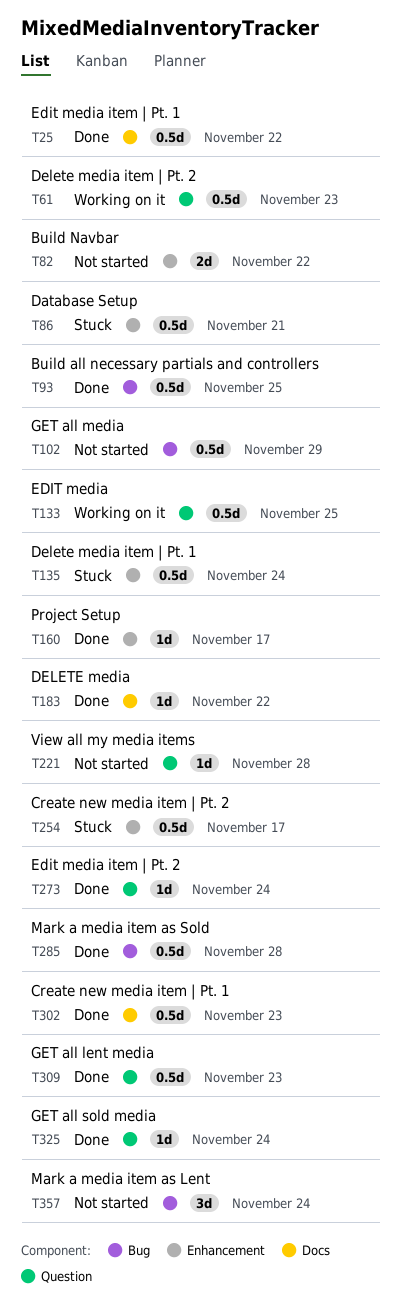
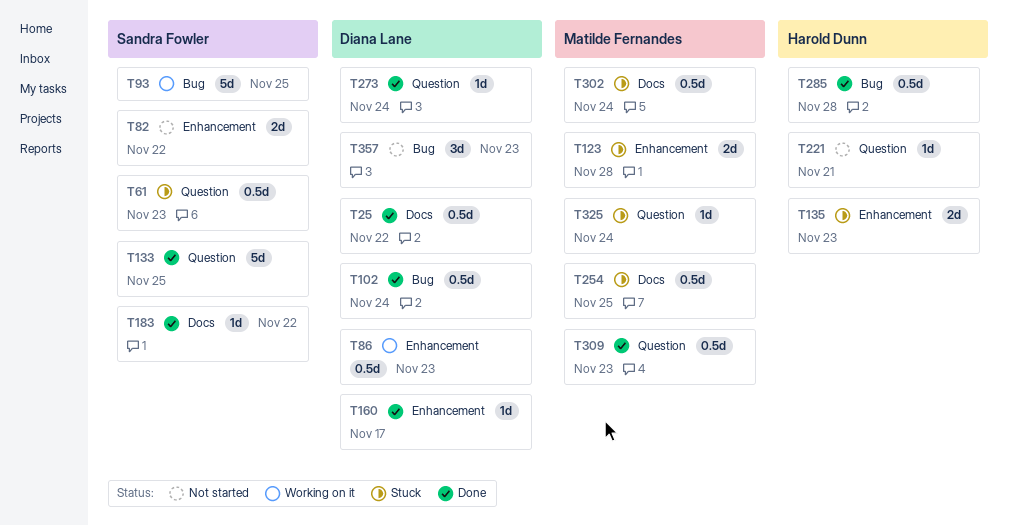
T61, status: Working on it -> Stuck
T86, status: Stuck -> Working on it
T86, due: Nov 21 -> Nov 23
T93, status: Done -> Working on it
T93, estimate: 0.5d -> 5d
T102, status: Not started -> Done
T102, due: Nov 29 -> Nov 24
T123: none -> present
T133, status: Working on it -> Done
T133, estimate: 0.5d -> 5d
T135, estimate: 0.5d -> 2d
T135, due: Nov 24 -> Nov 23
T221, due: Nov 28 -> Nov 21
T254, label: Enhancement -> Docs
T254, due: Nov 17 -> Nov 25
T302, status: Done -> Stuck
T302, due: Nov 23 -> Nov 24
T325, status: Done -> Stuck
T357, due: Nov 24 -> Nov 23

